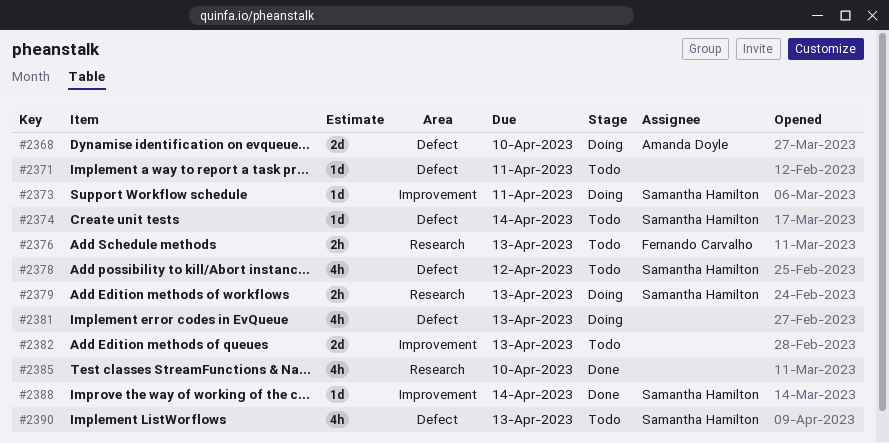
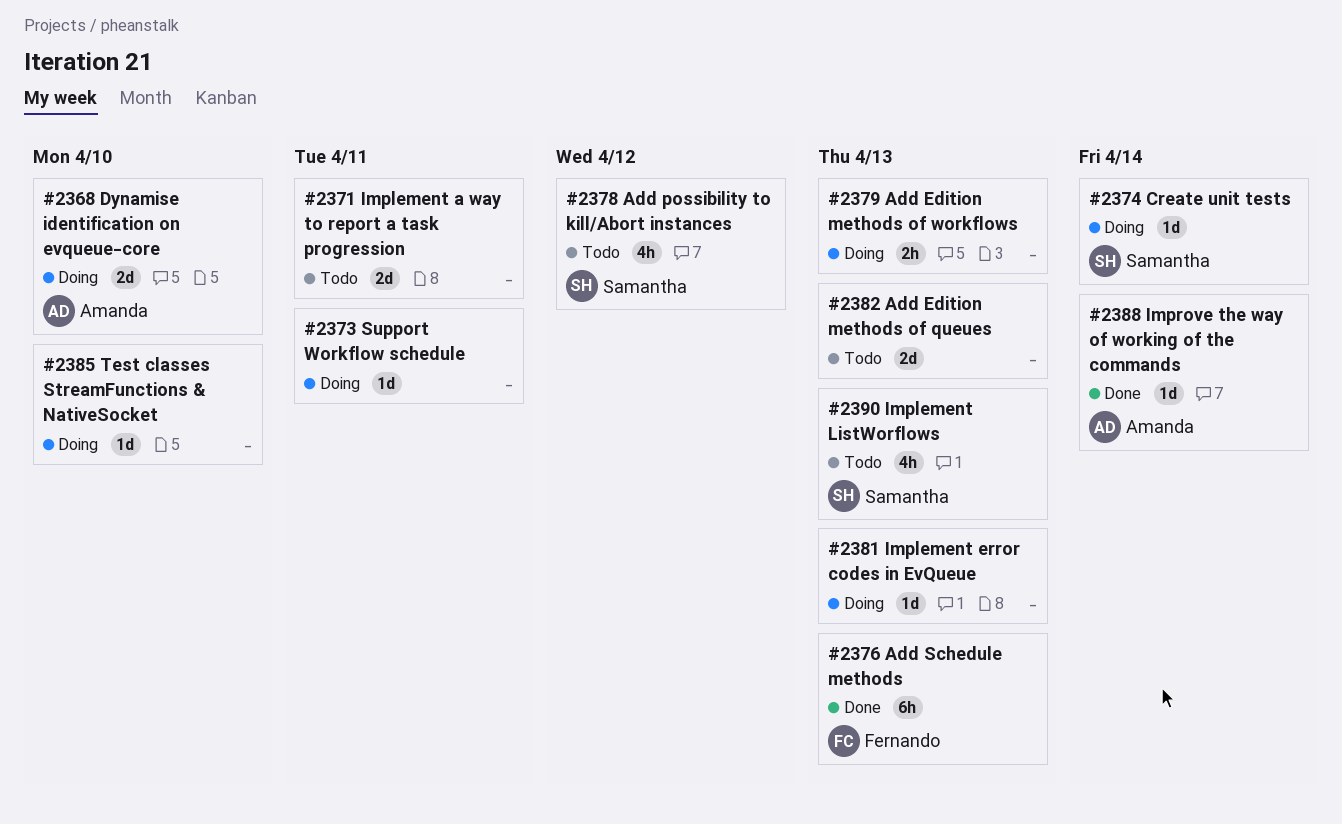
#2371, estimate: 1d -> 2d
#2373, owner: Samantha Hamilton -> none
#2374, status: Todo -> Doing
#2376, status: Todo -> Done
#2376, estimate: 2h -> 6h
#2379, owner: Samantha Hamilton -> none
#2381, estimate: 4h -> 1d
#2385, status: Done -> Doing
#2385, estimate: 4h -> 1d
#2388, owner: Samantha Hamilton -> Amanda Doyle

